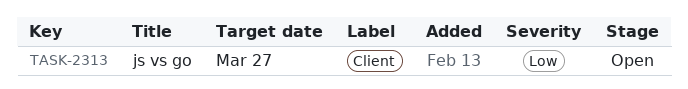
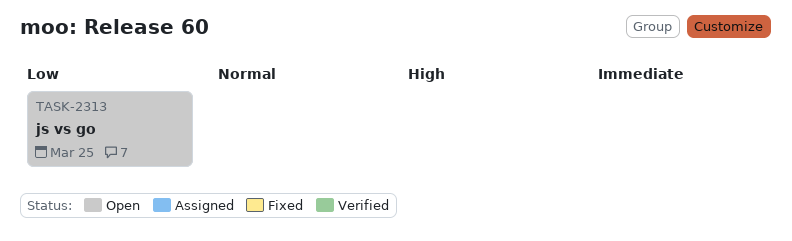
TASK-2313, due: Mar 27 -> Mar 25

